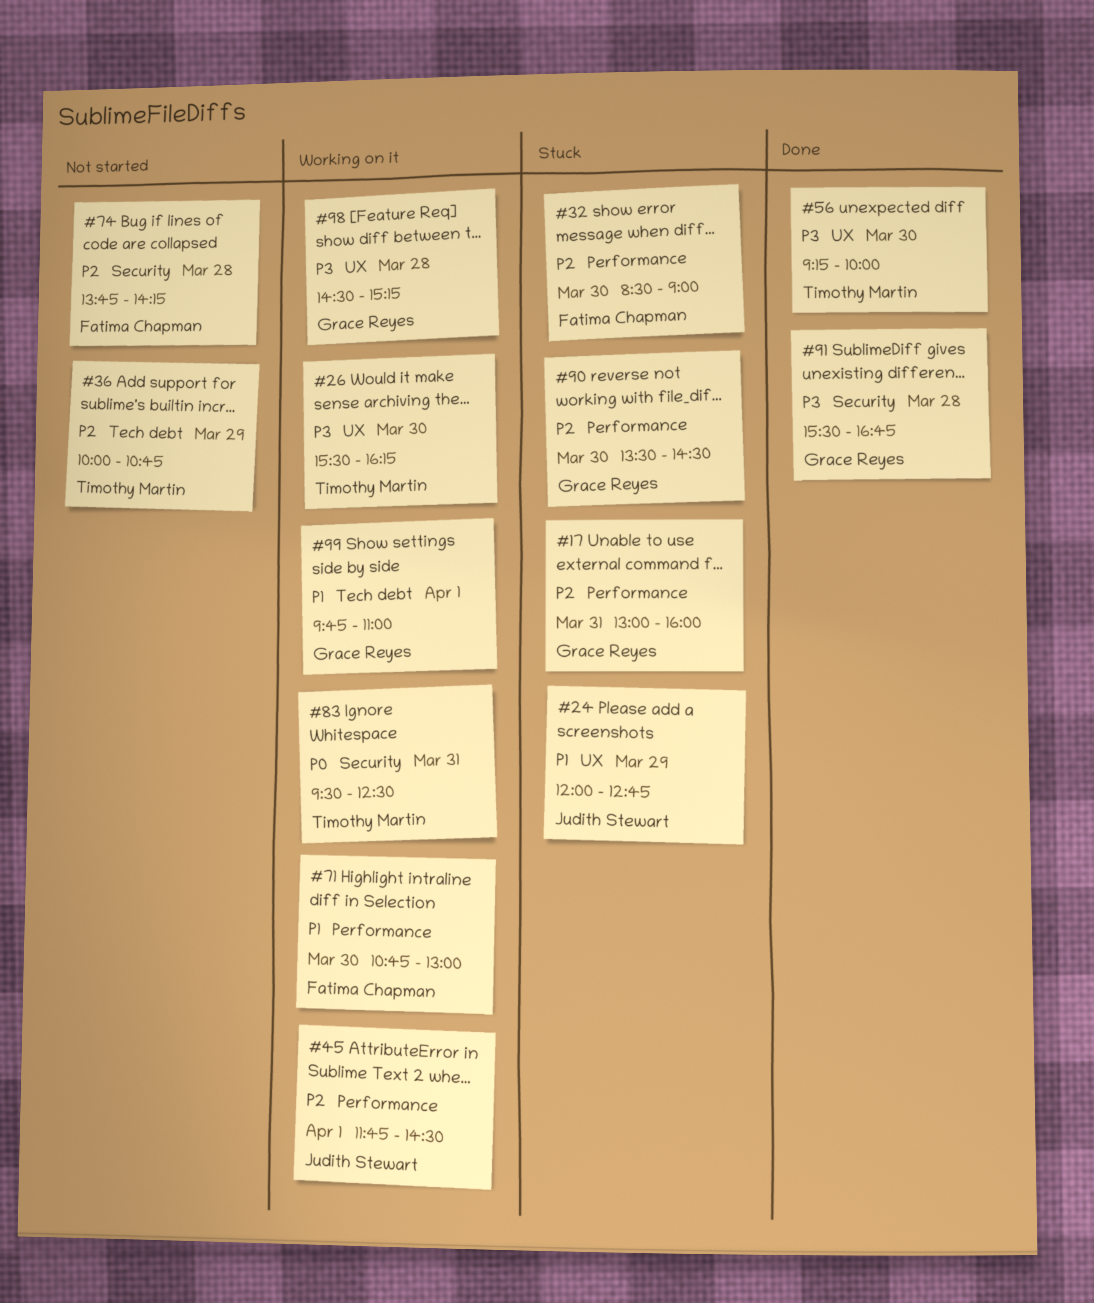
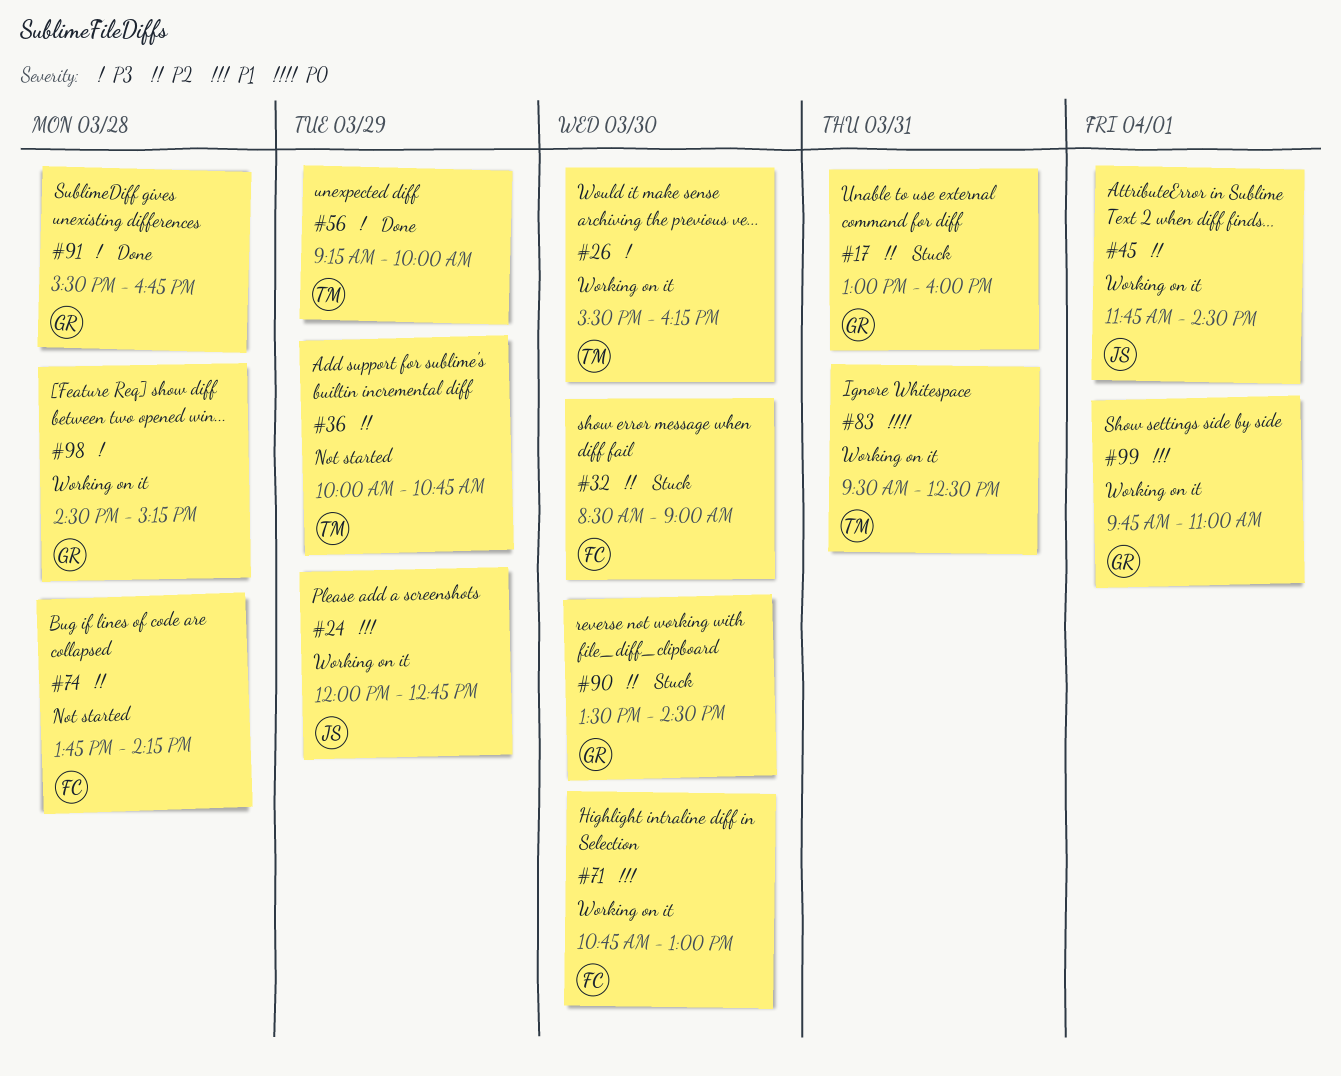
#24, status: Stuck -> Working on it
#56, day: Mar 30 -> Mar 29

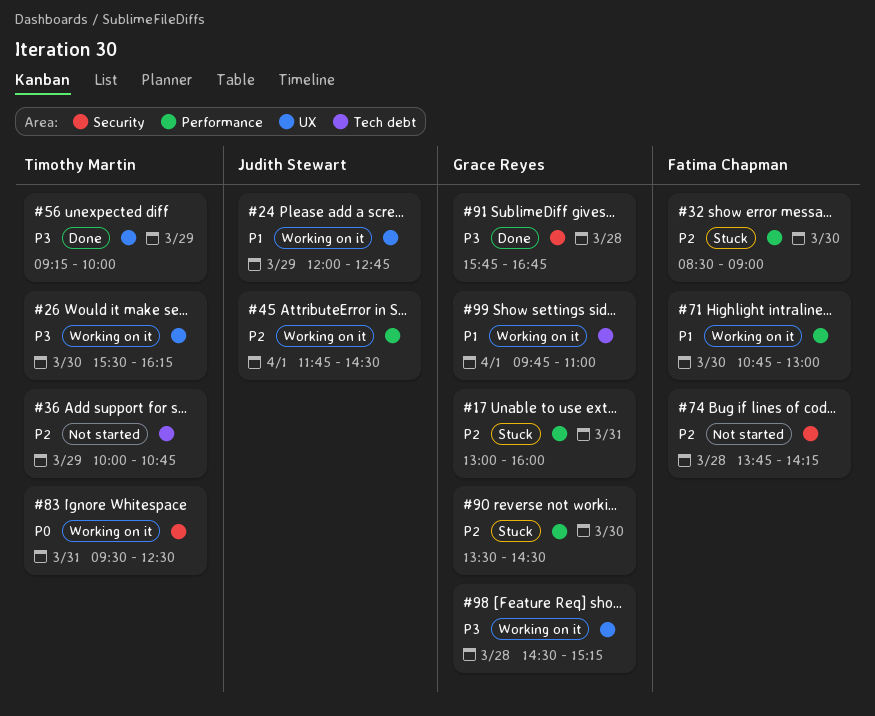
#91, begins: 15:30 -> 15:45

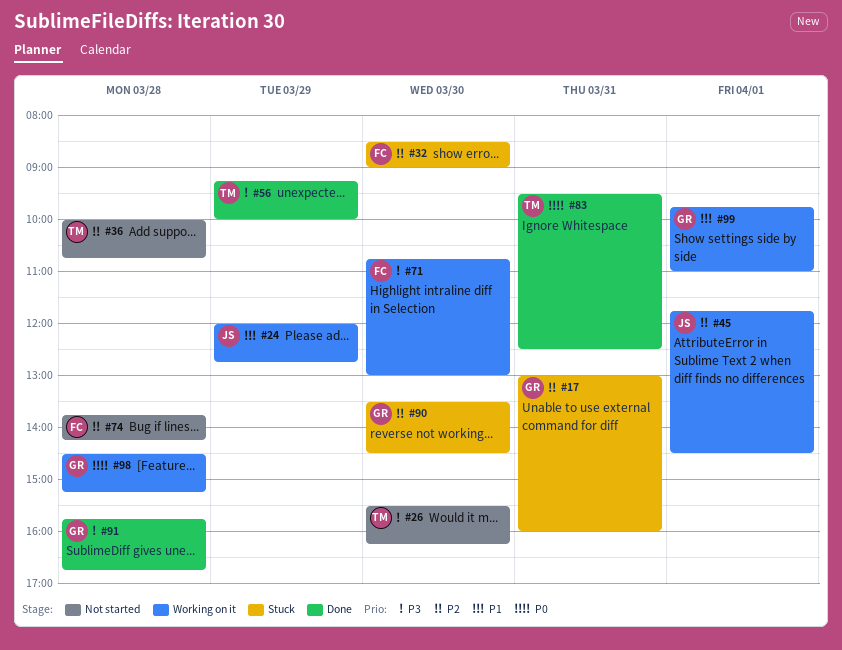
#26, status: Working on it -> Not started
#36, day: Mar 29 -> Mar 28
#71, priority: P1 -> P3
#83, status: Working on it -> Done
#98, priority: P3 -> P0

